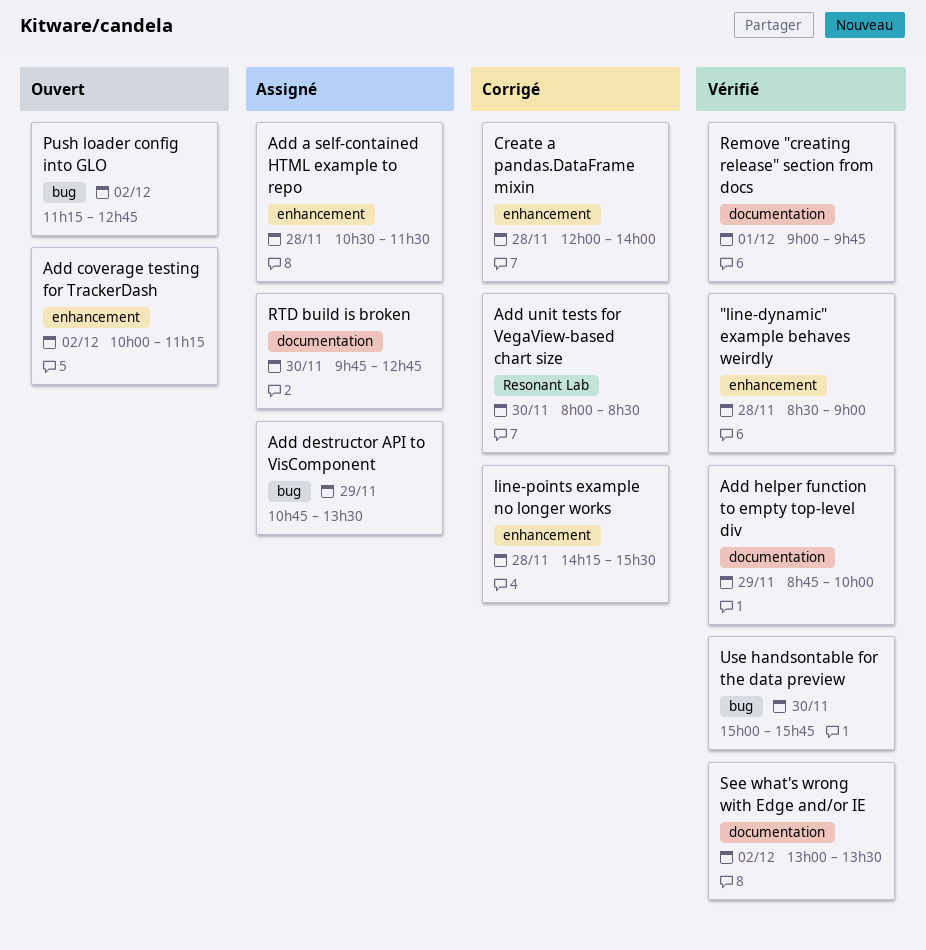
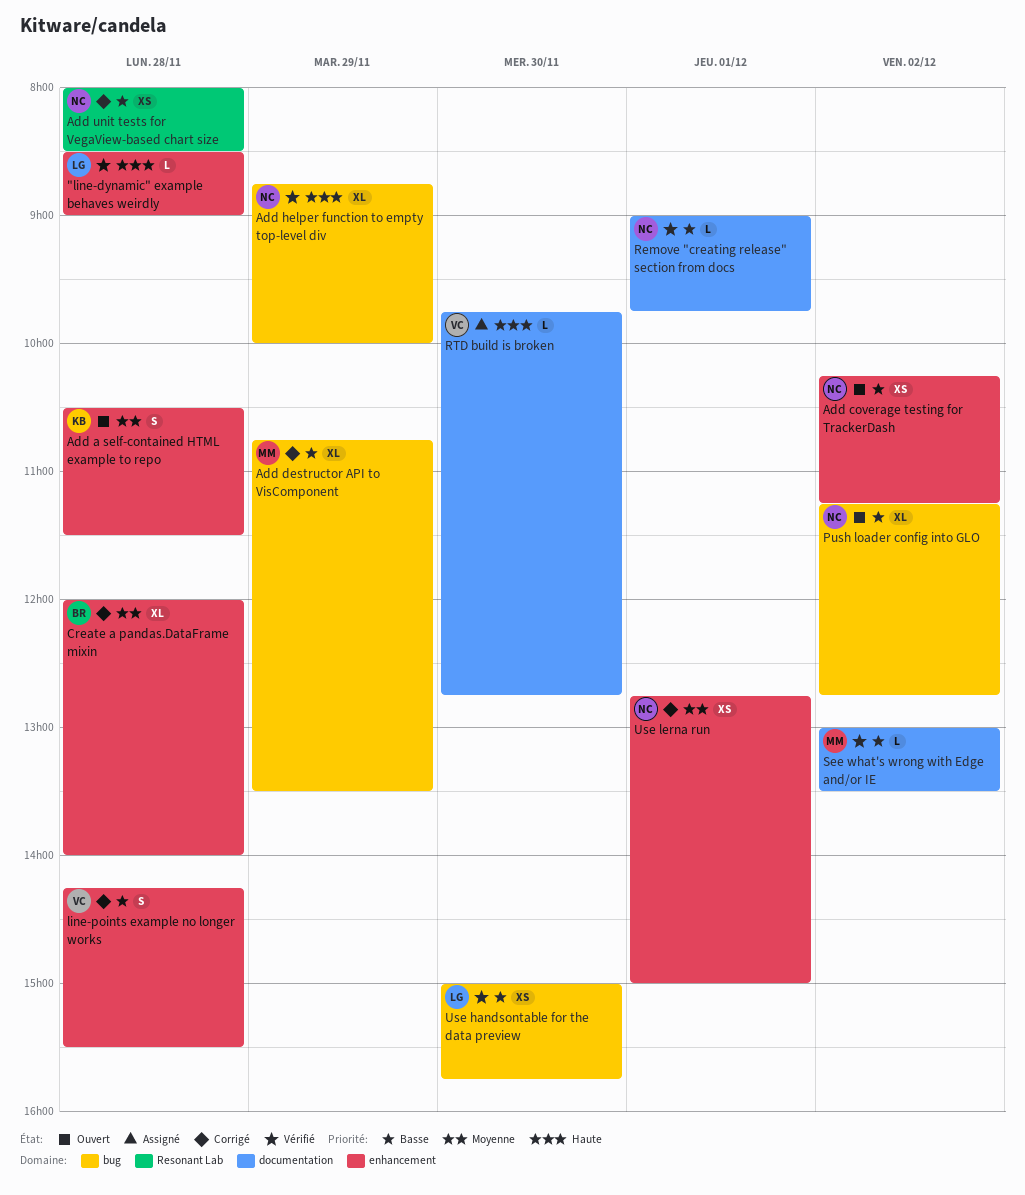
Add a self-contained HTML example to repo, status: Assigné -> Ouvert
Add coverage testing for TrackerDash, begins: 10:00 -> 10:15
Add destructor API to VisComponent, status: Assigné -> Corrigé
Add helper function to empty top-level div, label: documentation -> bug
Add unit tests for VegaView-based chart size, day: Nov 30 -> Nov 28
Use lerna run: none -> present

